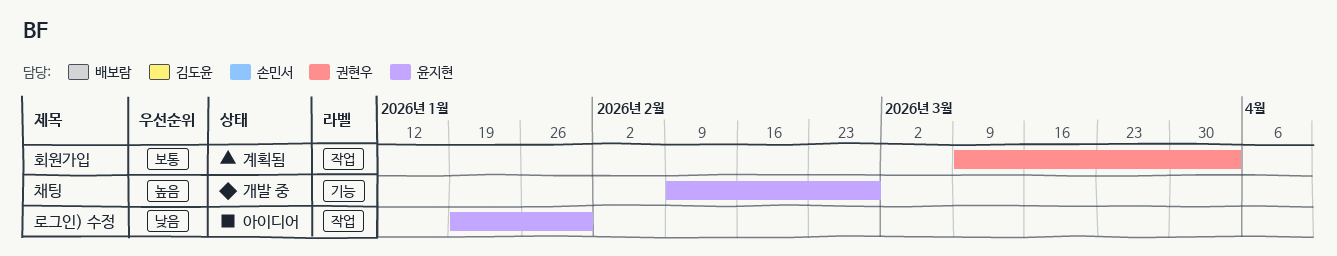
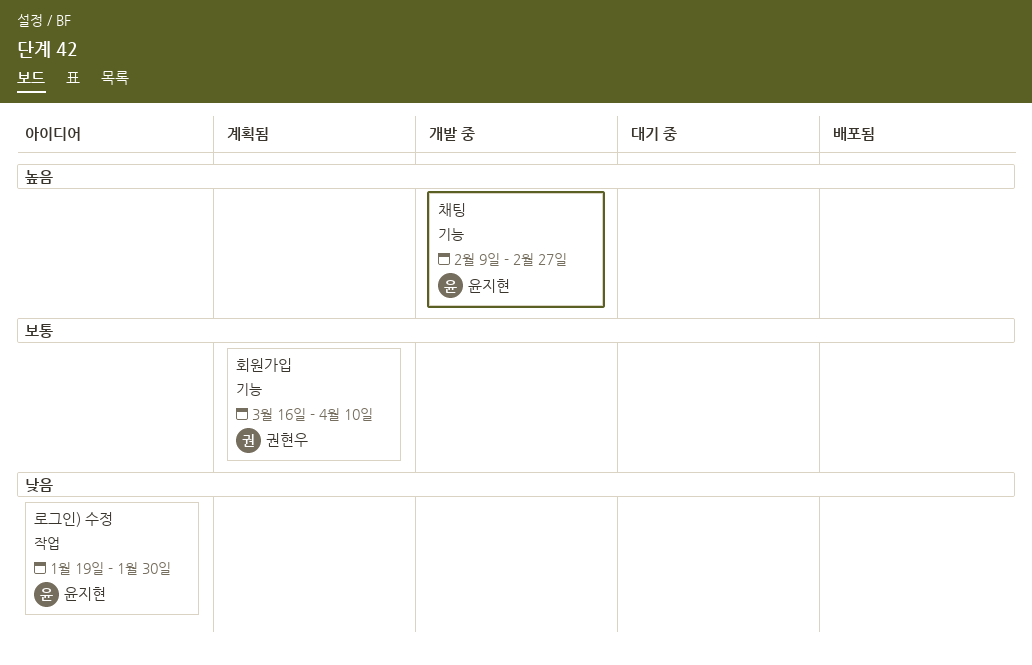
회원가입, label: 작업 -> 기능
회원가입, start: Mar 9 -> Mar 16
회원가입, due: Apr 3 -> Apr 10

